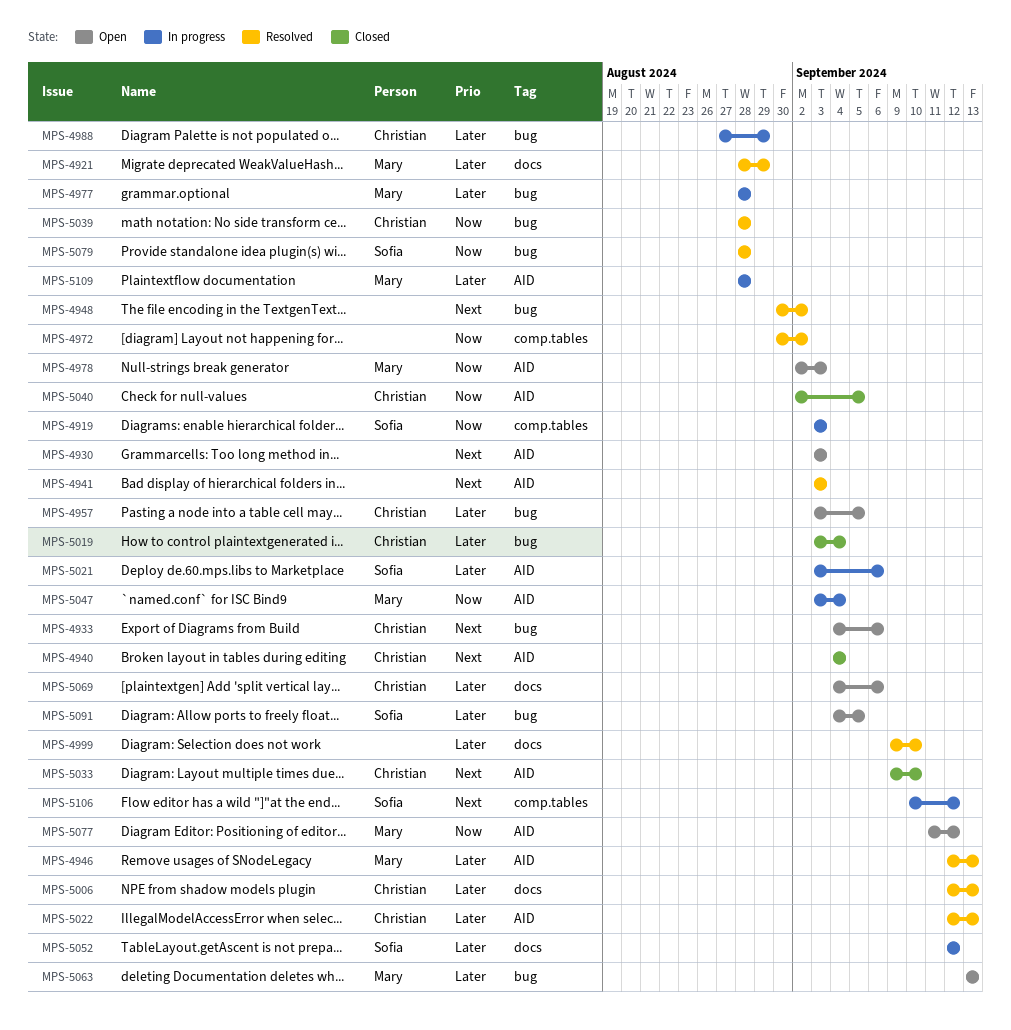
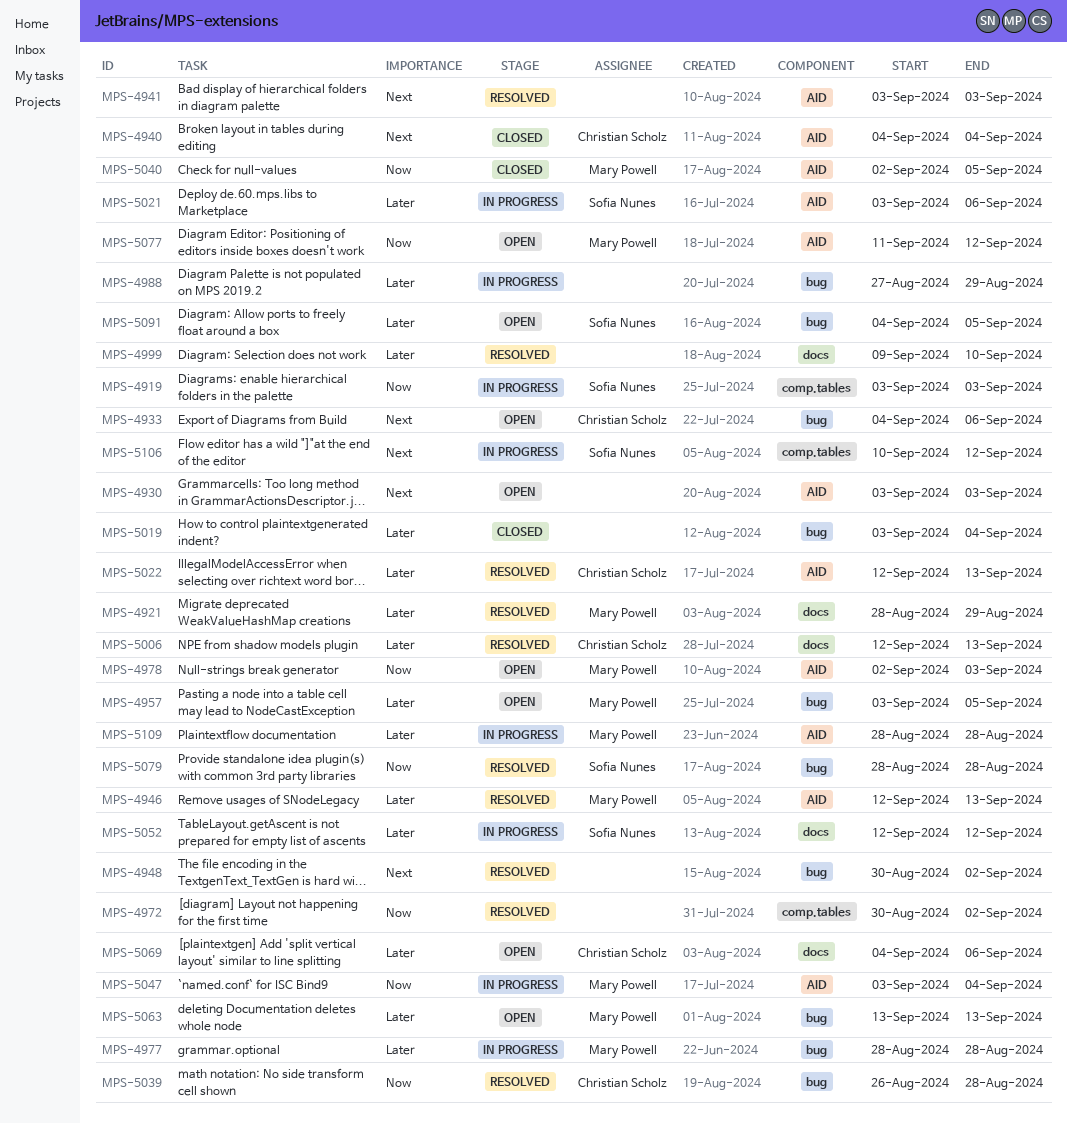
MPS-4957, owner: Christian Scholz -> Mary Powell
MPS-4988, owner: Christian Scholz -> none
MPS-5019, owner: Christian Scholz -> none
MPS-5033: present -> none
MPS-5039, start: Aug 28 -> Aug 26
MPS-5040, owner: Christian Scholz -> Mary Powell

